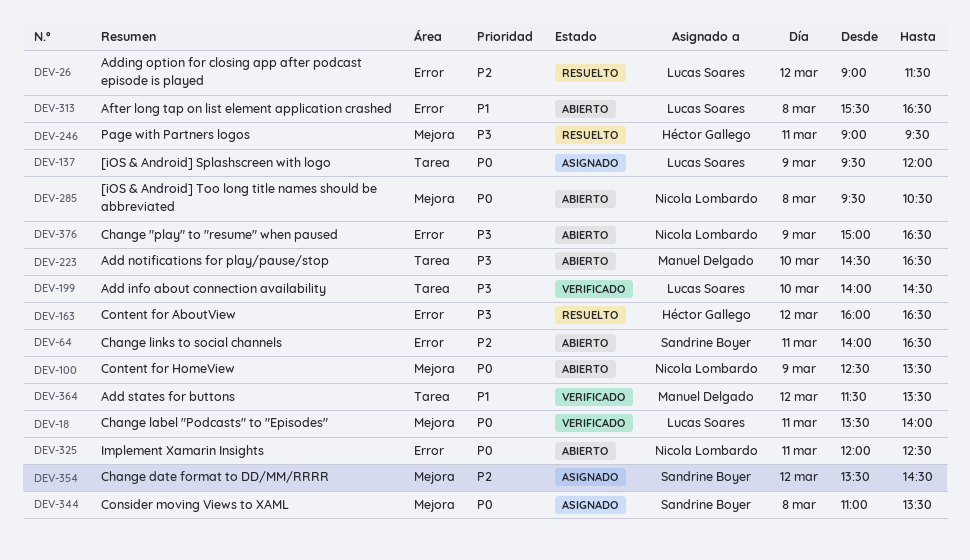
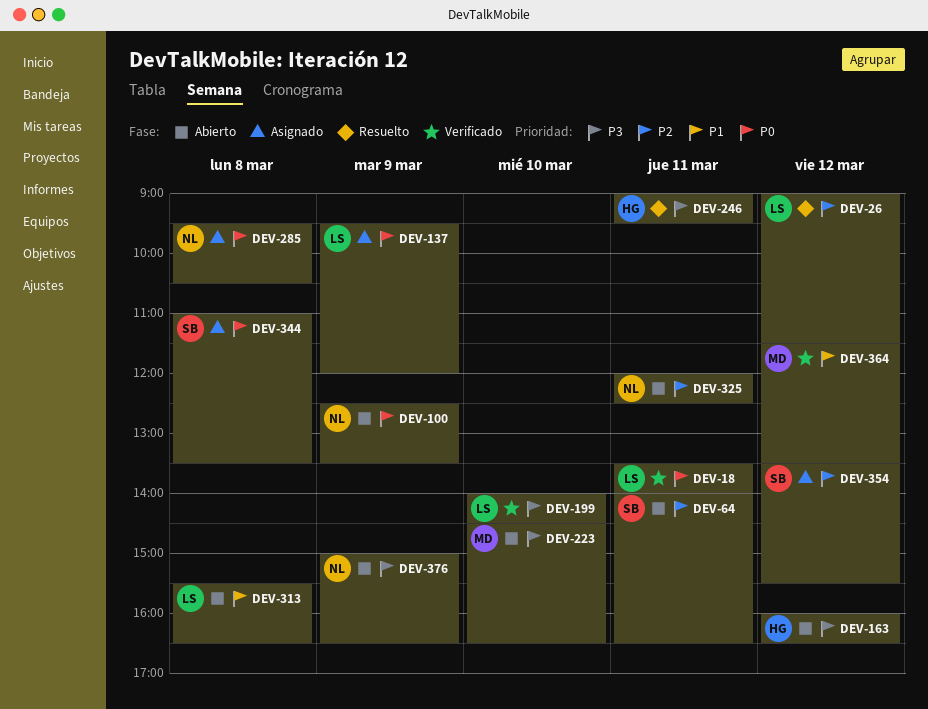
DEV-163, status: Resuelto -> Abierto
DEV-285, status: Abierto -> Asignado
DEV-325, priority: P0 -> P2
DEV-354, ends: 14:30 -> 15:30

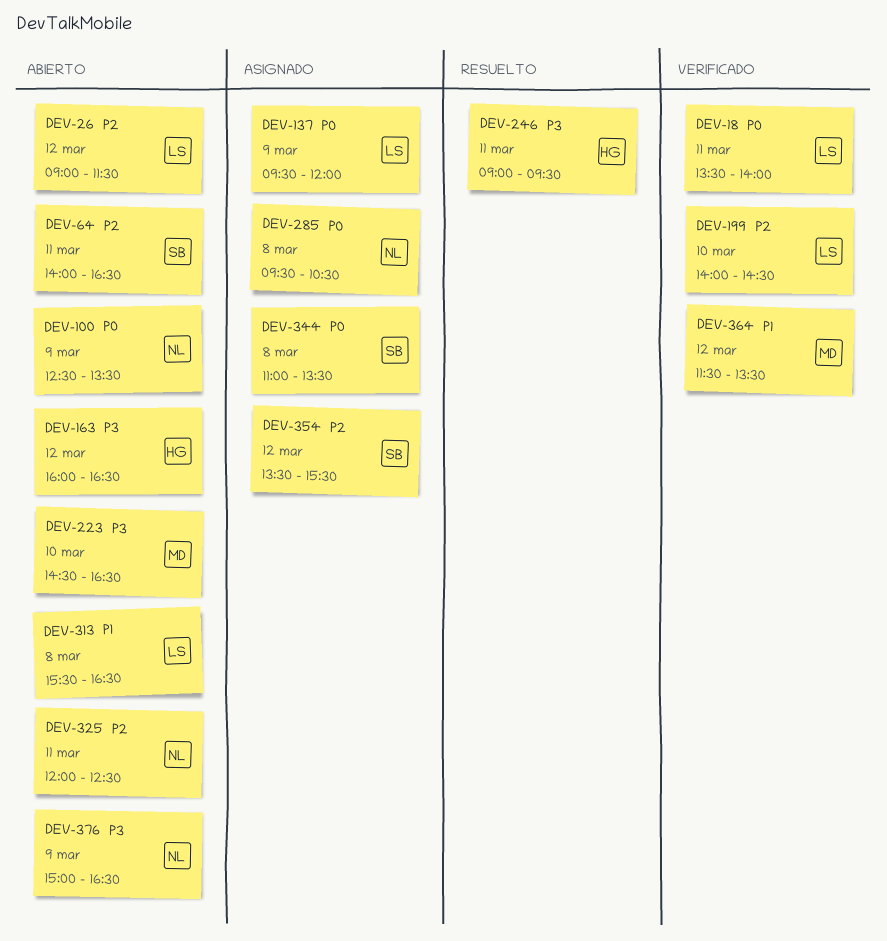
DEV-26, status: Resuelto -> Abierto
DEV-199, priority: P3 -> P2

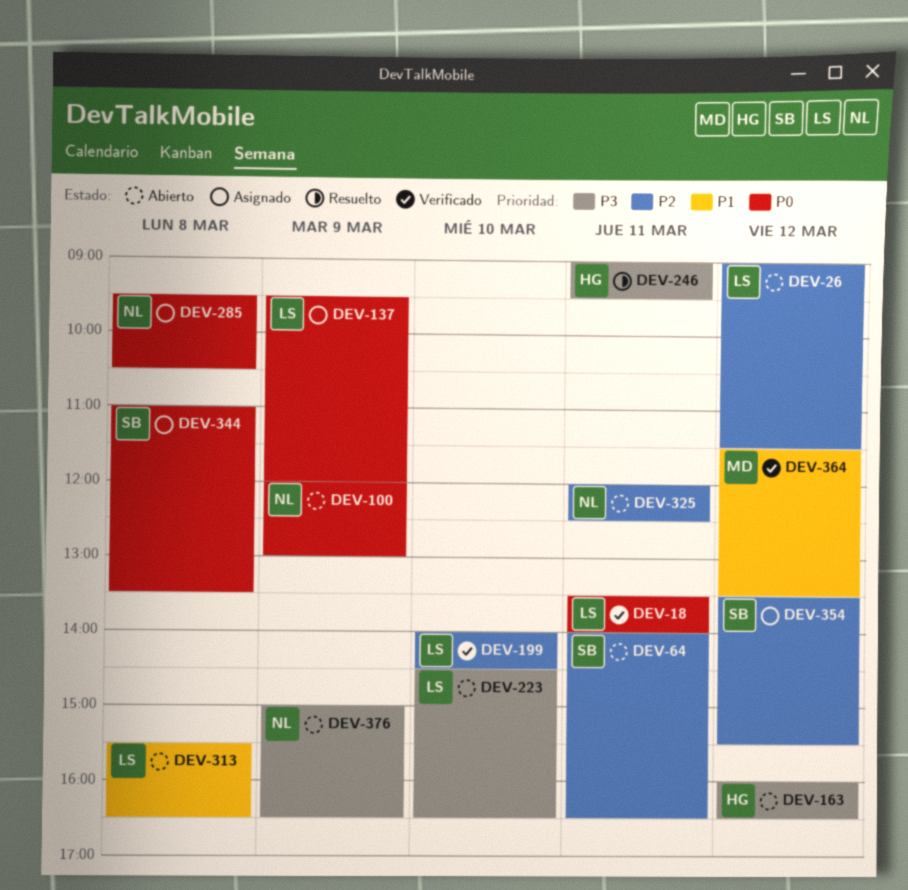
DEV-100, begins: 12:30 -> 12:00
DEV-100, ends: 13:30 -> 13:00
DEV-223, owner: MD -> LS

